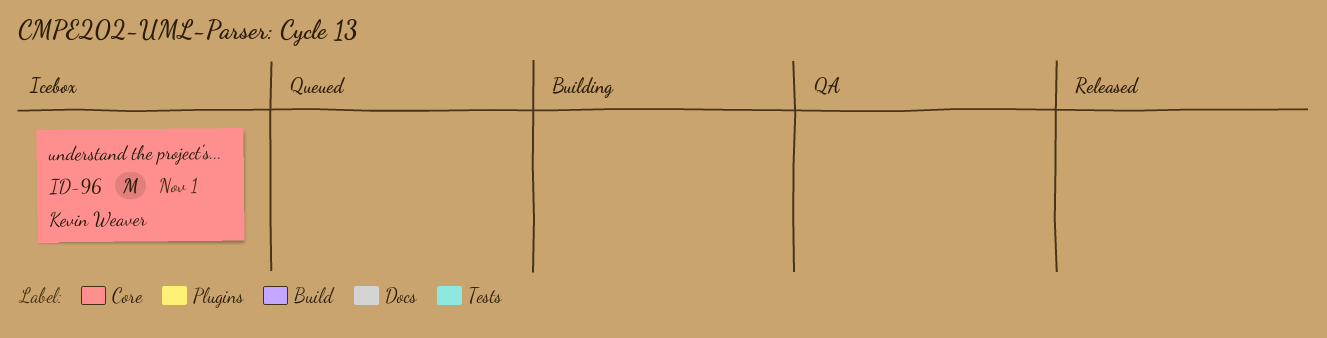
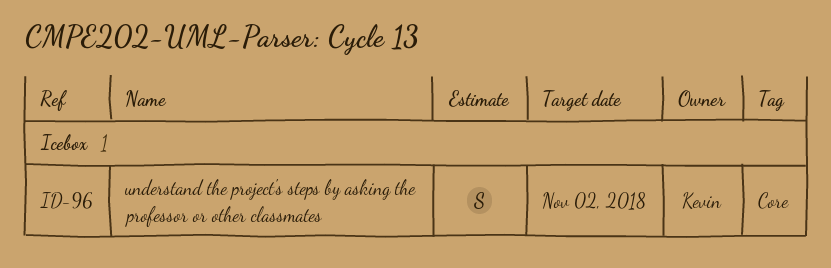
ID-96, estimate: M -> S
ID-96, due: Nov 1 -> Nov 2

